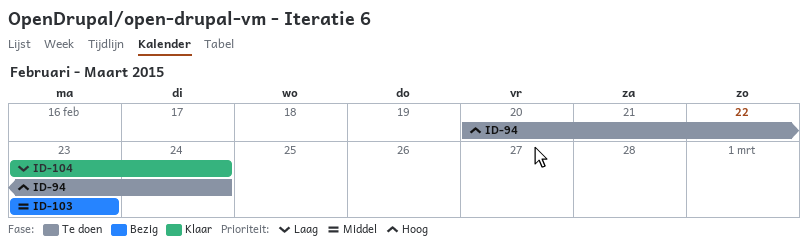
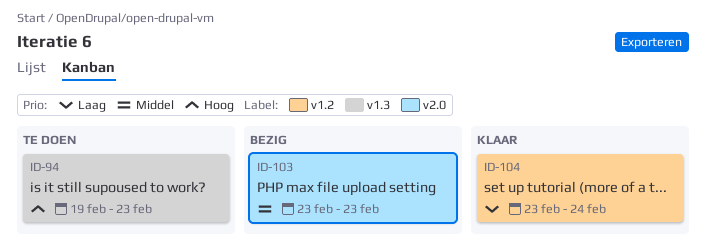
ID-94, start: Feb 20 -> Feb 19
ID-94, due: Feb 24 -> Feb 23

